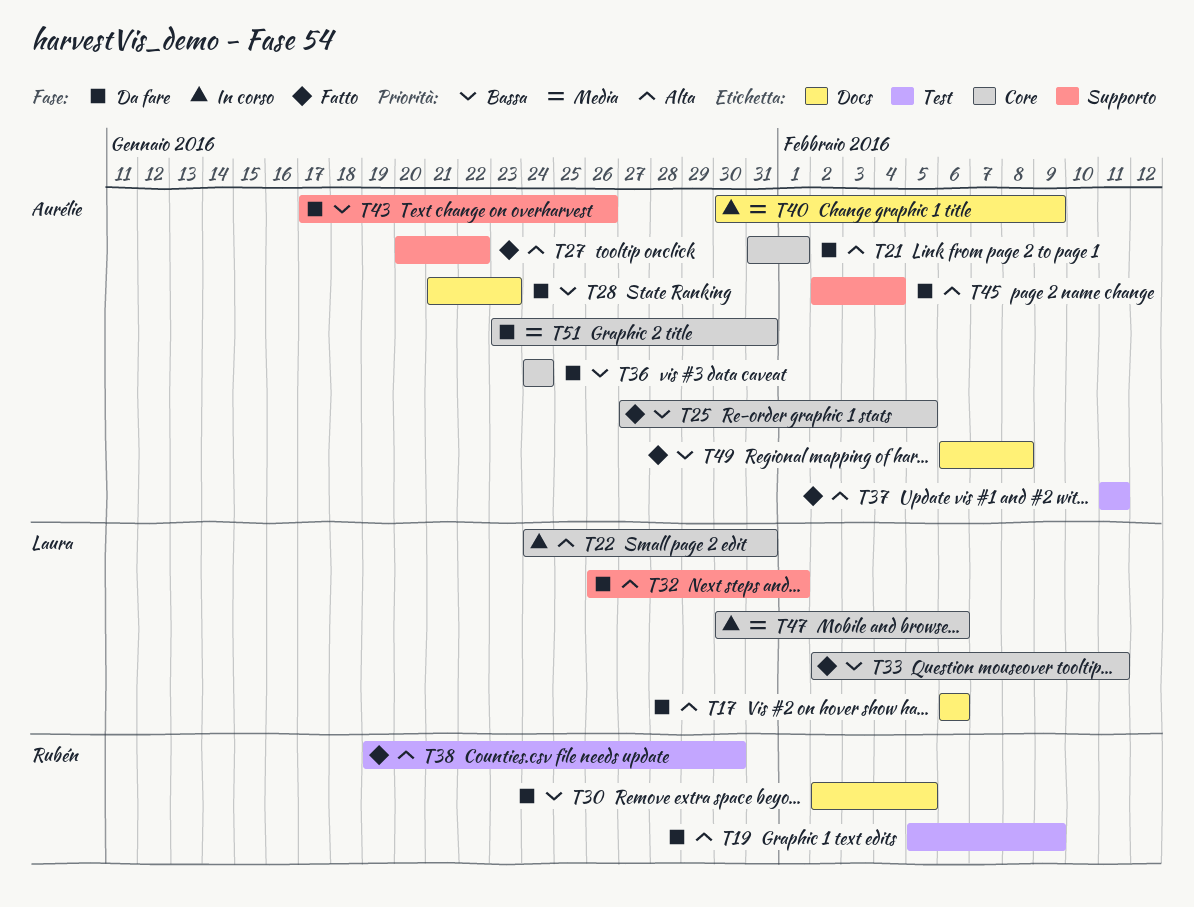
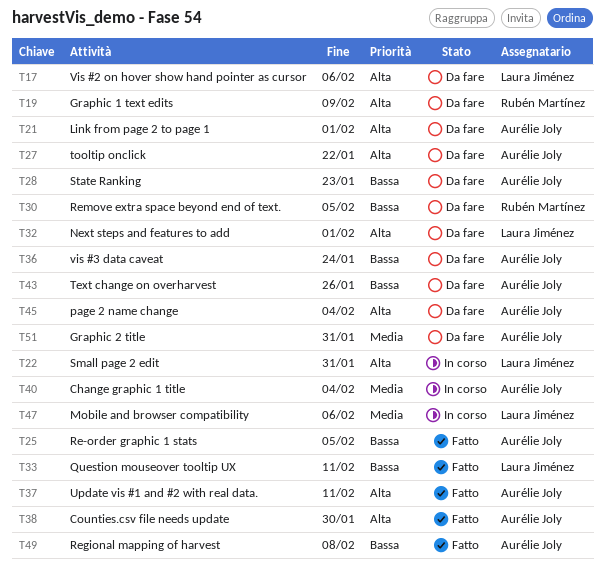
T27, status: Fatto -> Da fare
T38, owner: Rubén Martínez -> Aurélie Joly
T40, due: Feb 9 -> Feb 4

